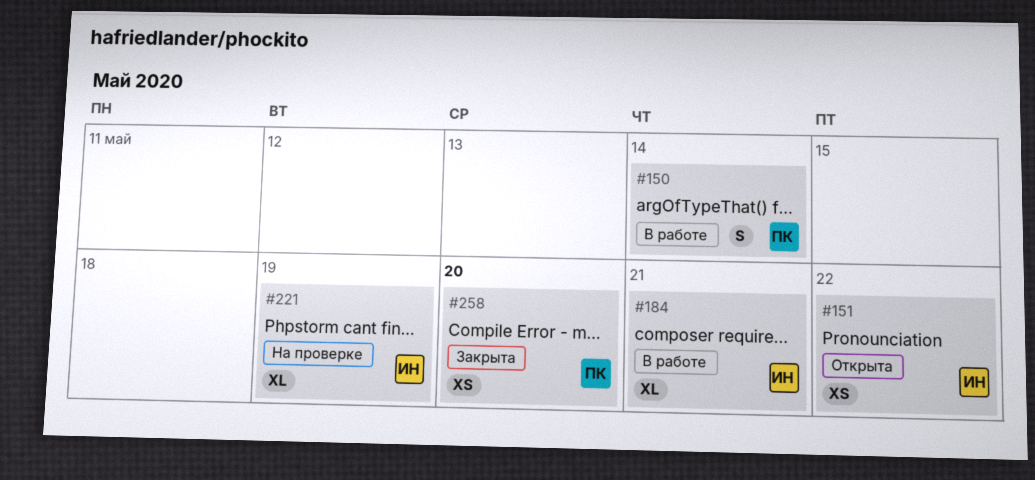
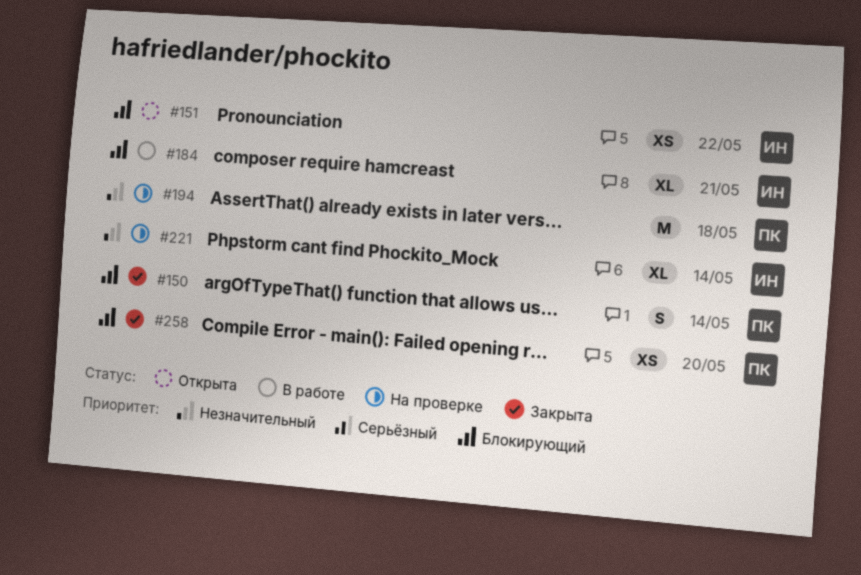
#150, status: В работе -> Закрыта
#194: none -> present
#221, due: May 19 -> May 14

